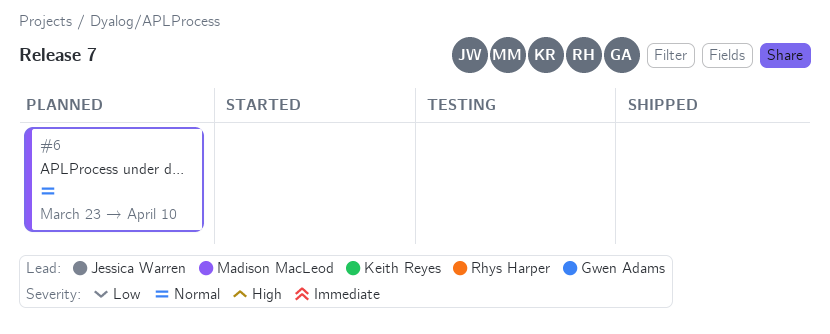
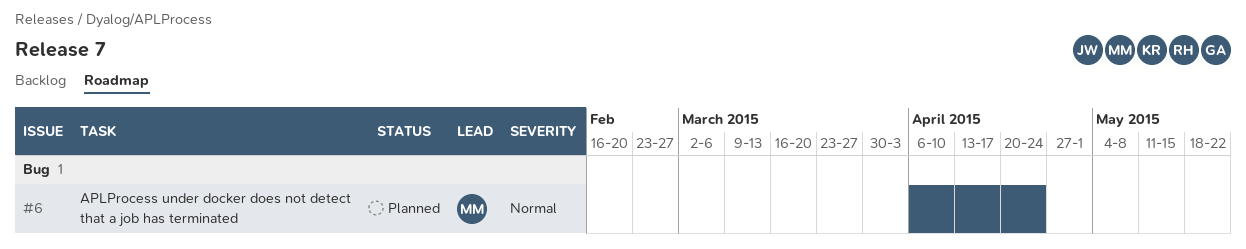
#6, start: Mar 23 -> Apr 6
#6, due: Apr 10 -> Apr 24

